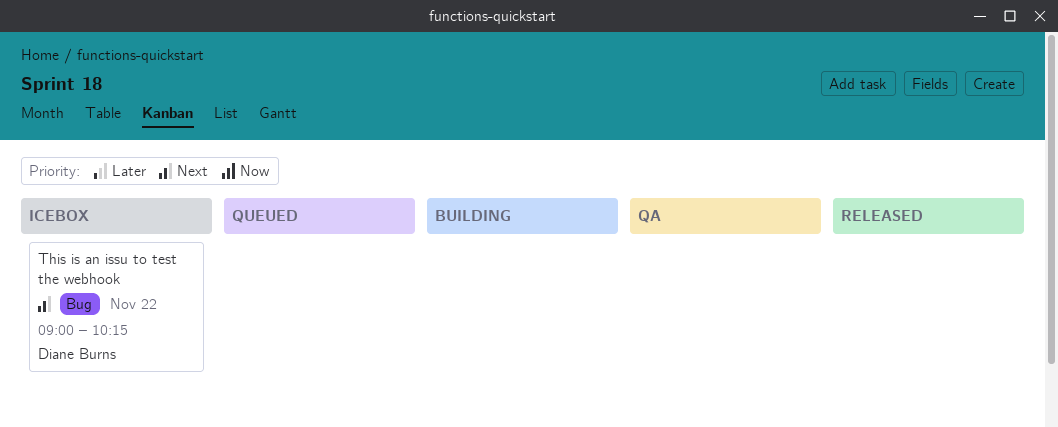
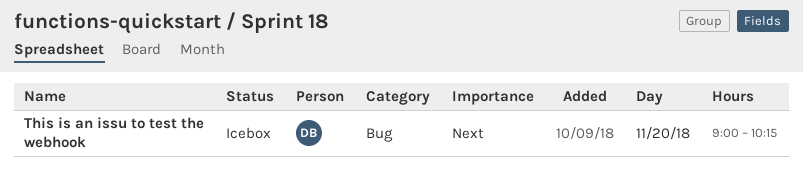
This is an issu to test the webhook, day: Nov 22 -> Nov 20

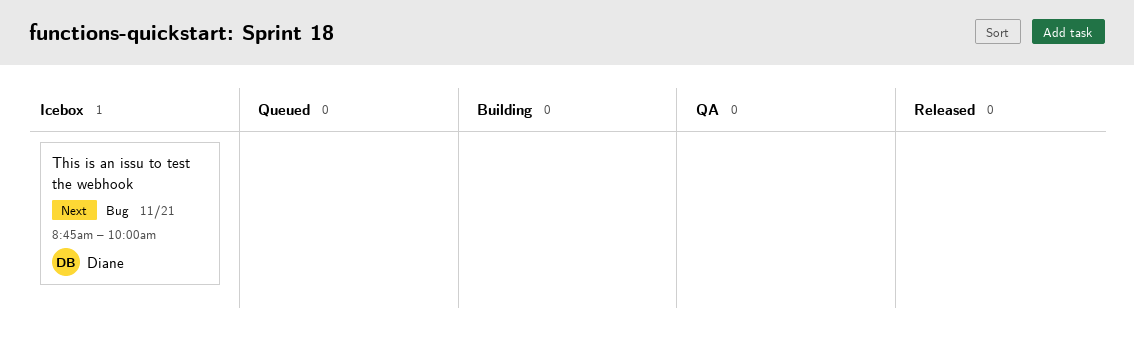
This is an issu to test the webhook, day: Nov 20 -> Nov 21
This is an issu to test the webhook, begins: 09:00 -> 08:45
This is an issu to test the webhook, ends: 10:15 -> 10:00

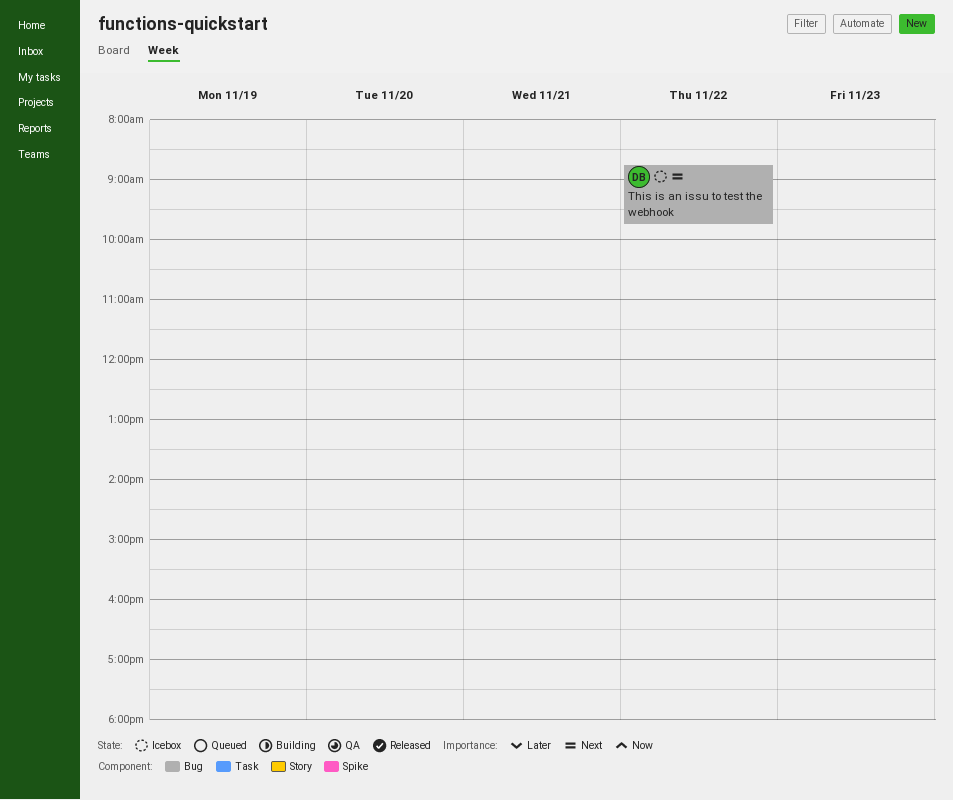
This is an issu to test the webhook, day: Nov 21 -> Nov 22
This is an issu to test the webhook, ends: 10:00 -> 09:45

